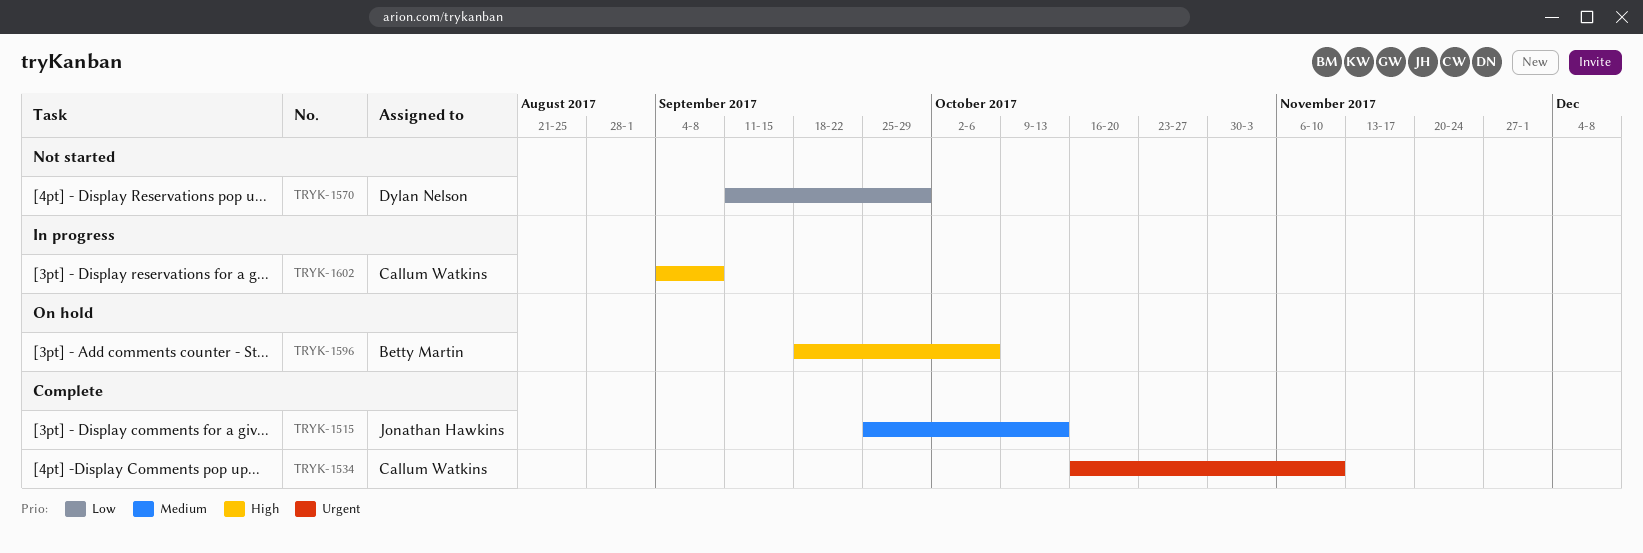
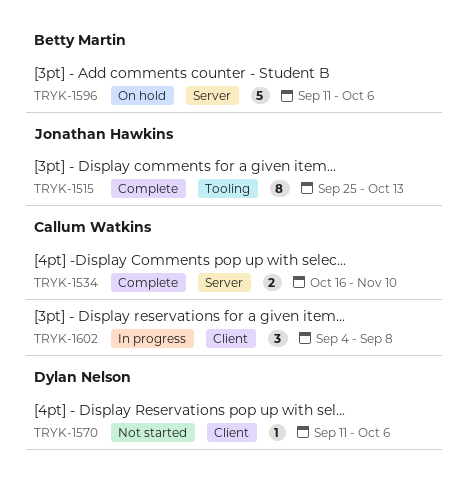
TRYK-1570, due: Sep 29 -> Oct 6
TRYK-1596, start: Sep 18 -> Sep 11

